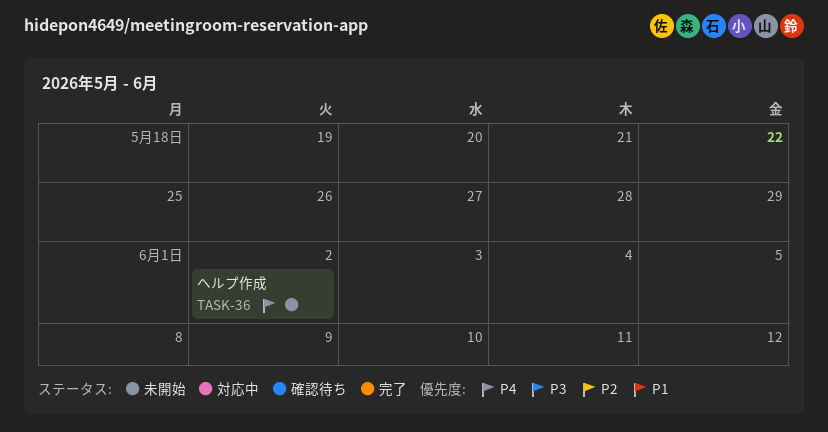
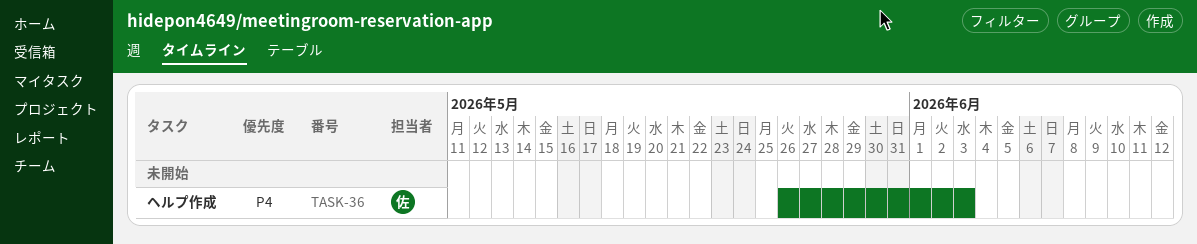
TASK-36, due: Jun 2 -> Jun 3

